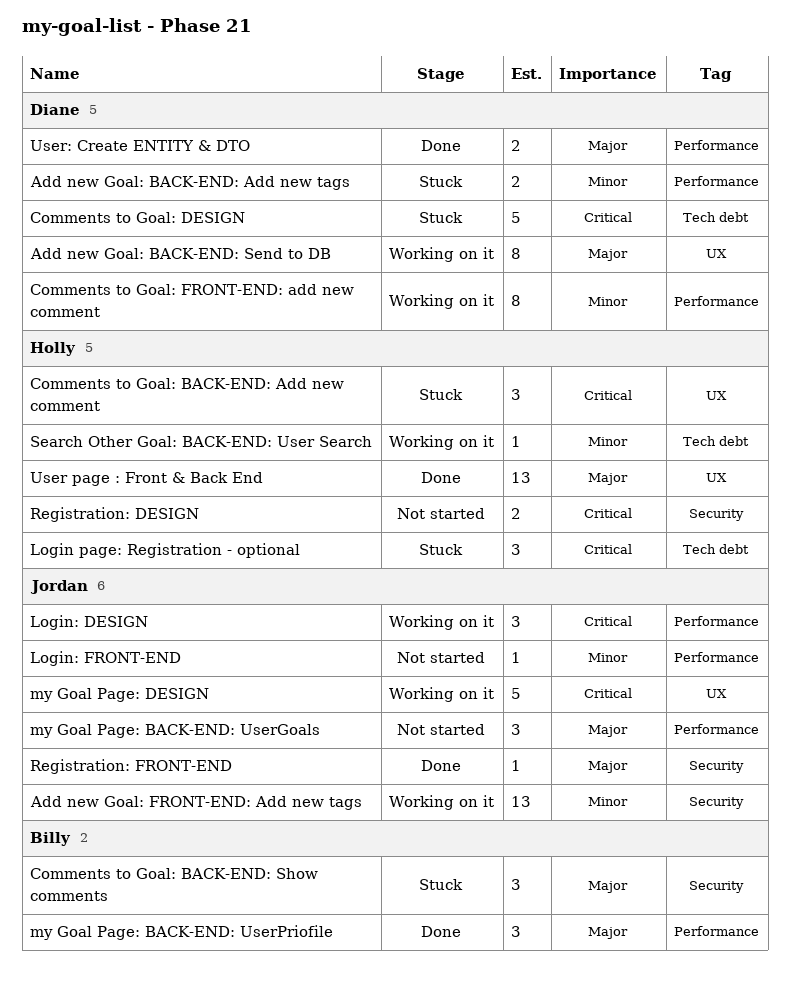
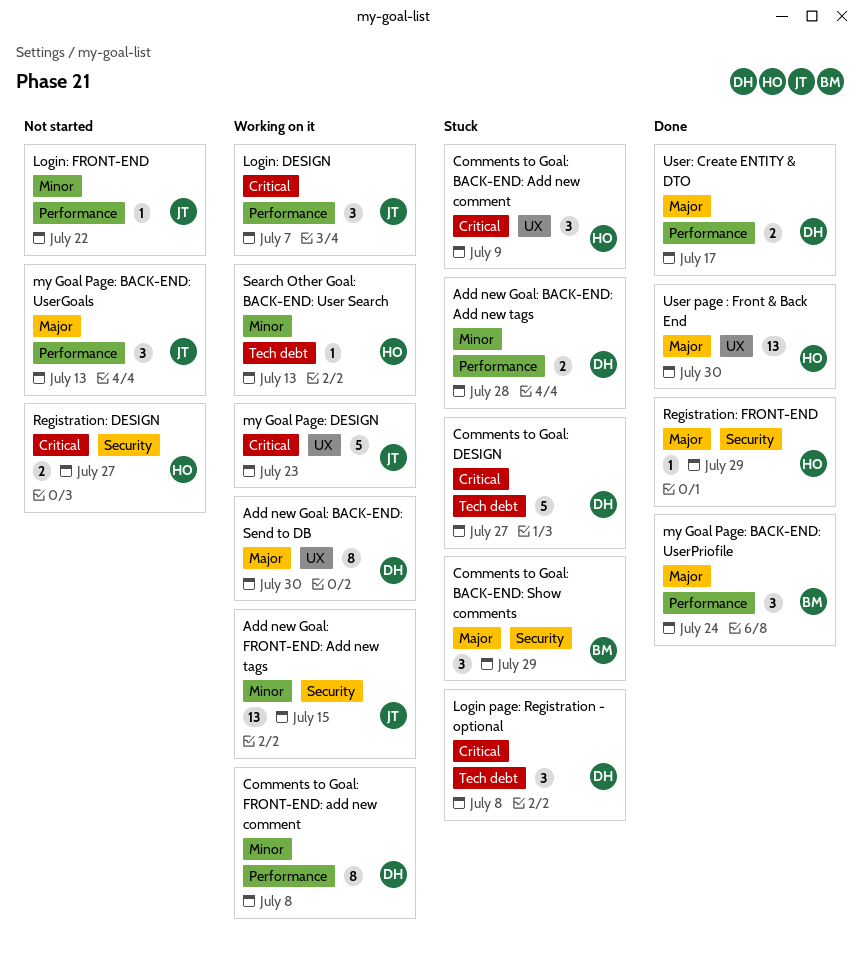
Login page: Registration - optional, owner: Holly -> Diane
Registration: FRONT-END, owner: Jordan -> Holly

